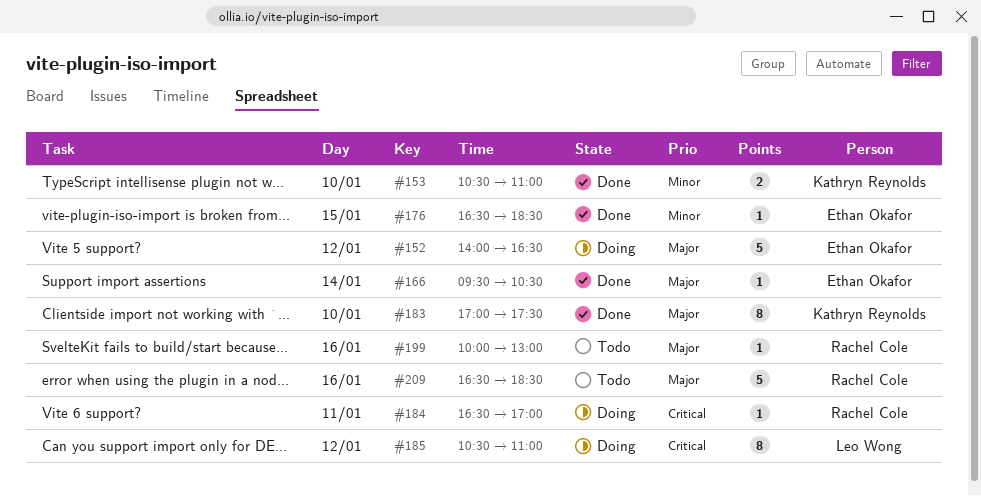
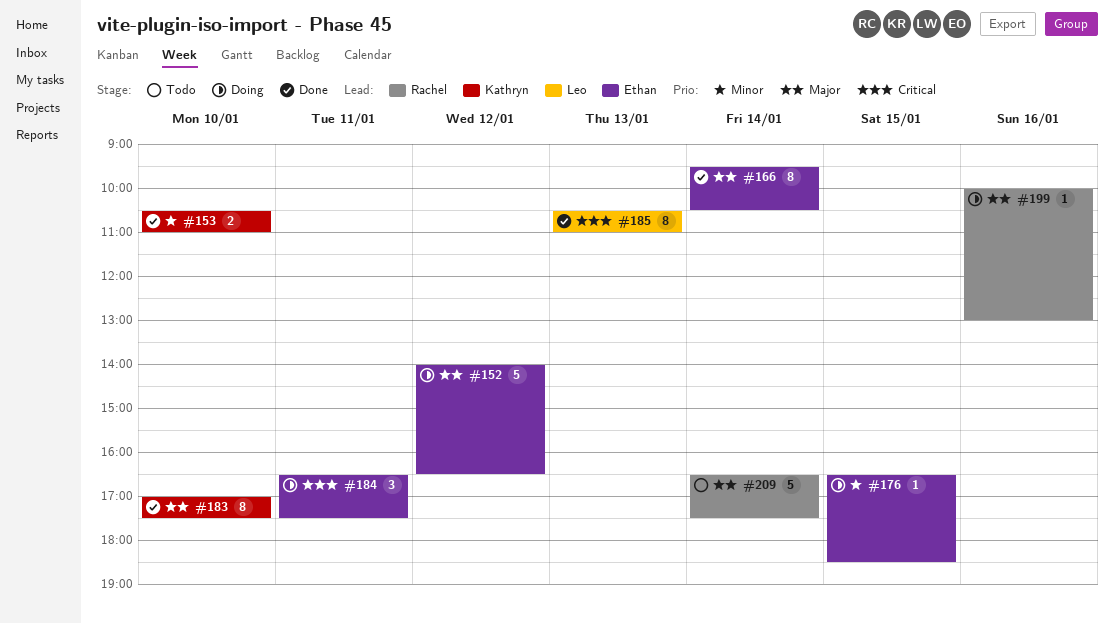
#166, estimate: 1 -> 8
#176, status: Done -> Doing
#184, owner: Rachel Cole -> Ethan Okafor
#184, estimate: 1 -> 3
#184, ends: 17:00 -> 17:30
#185, status: Doing -> Done
#185, day: Jan 12 -> Jan 13
#199, status: Todo -> Doing
#209, day: Jan 16 -> Jan 14
#209, ends: 18:30 -> 17:30

